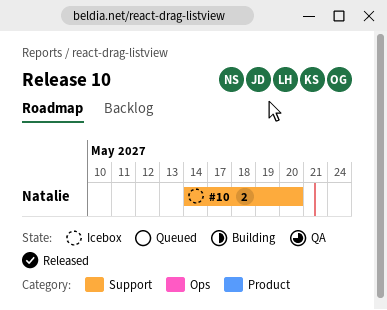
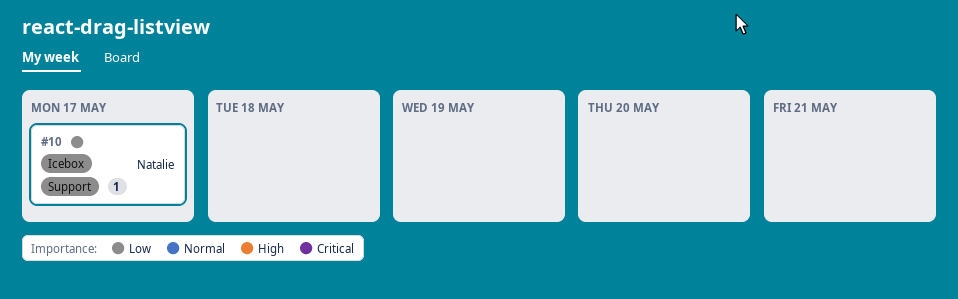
#10, estimate: 2 -> 1
#10, due: May 20 -> May 17

